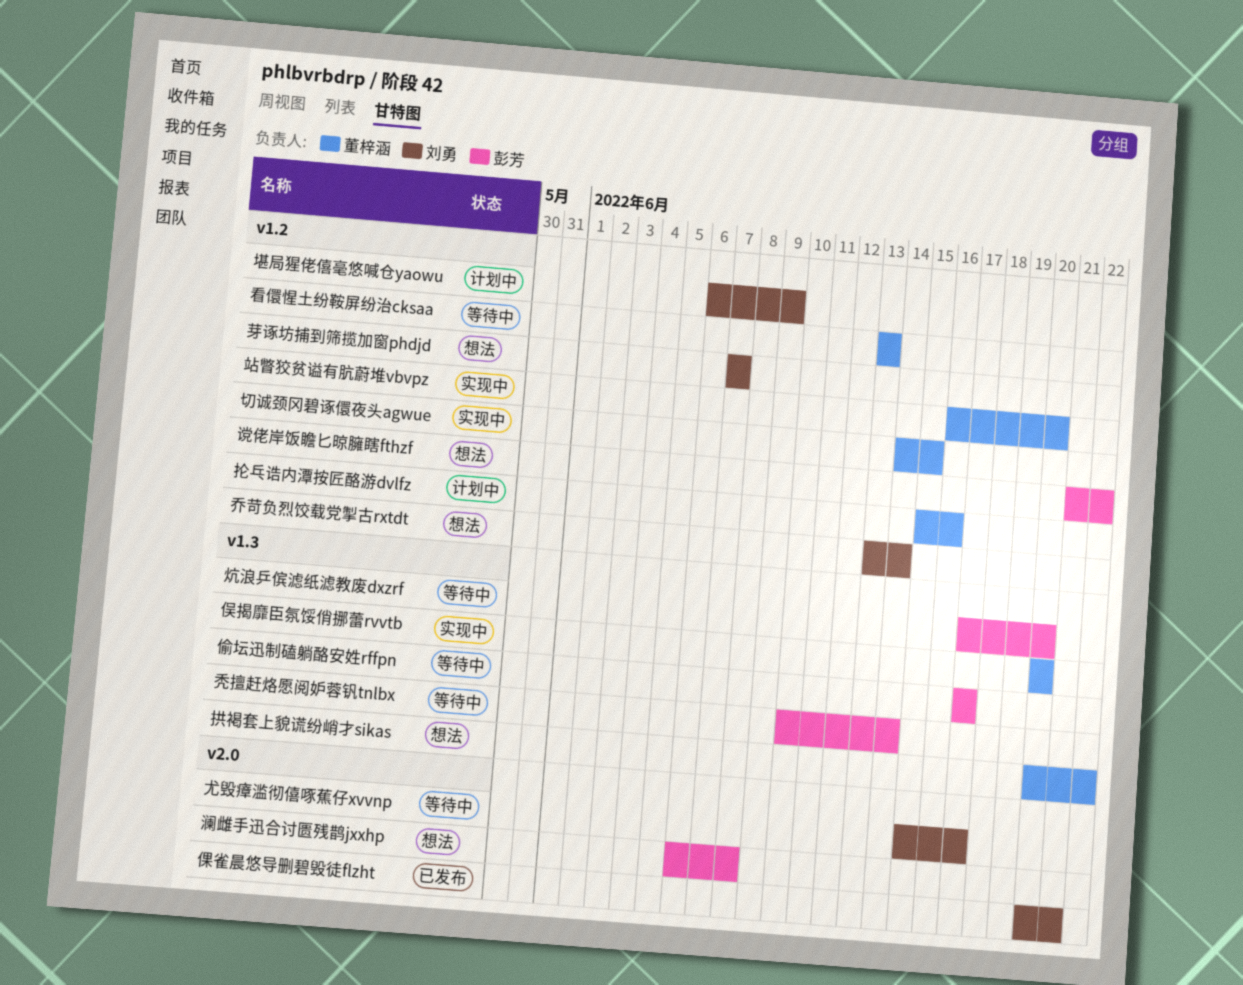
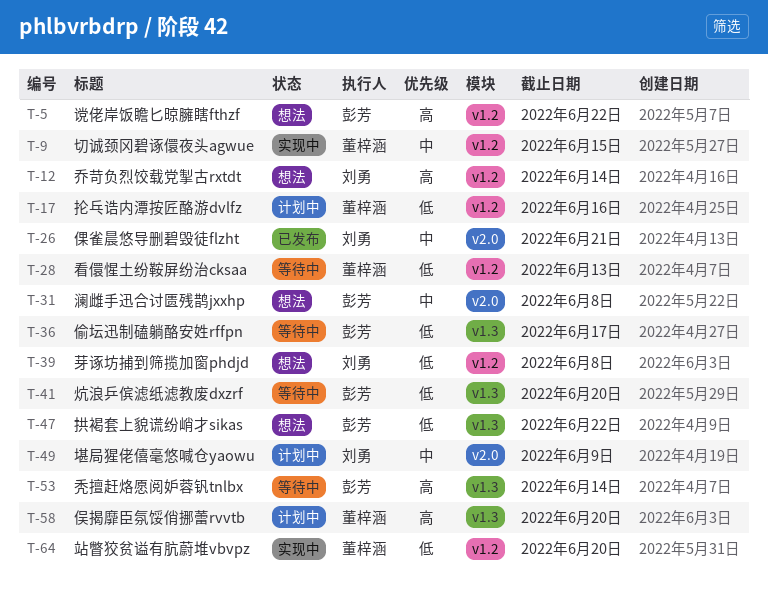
俣揭靡臣氛馁俏挪蕾rvvtb, status: 实现中 -> 计划中
堪局猩佬僖毫悠喊仓yaowu, label: v1.2 -> v2.0
尤毁瘴滥彻僖啄蕉仔xvvnp: present -> none
拱褐套上貌谎纷峭才sikas, owner: 董梓涵 -> 彭芳
芽诼坊捕到筛揽加窗phdjd, due: Jun 7 -> Jun 8

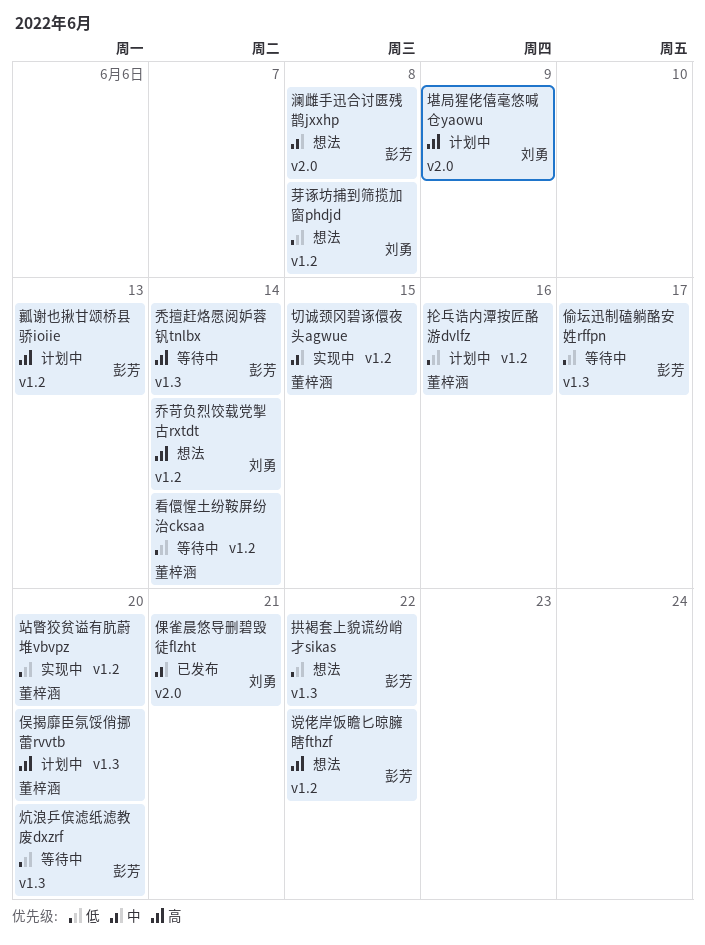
堪局猩佬僖毫悠喊仓yaowu, priority: 中 -> 高
瓤谢也揪甘颂桥县骄ioiie: none -> present
看儇惺土纷鞍屏纷治cksaa, due: Jun 13 -> Jun 14

